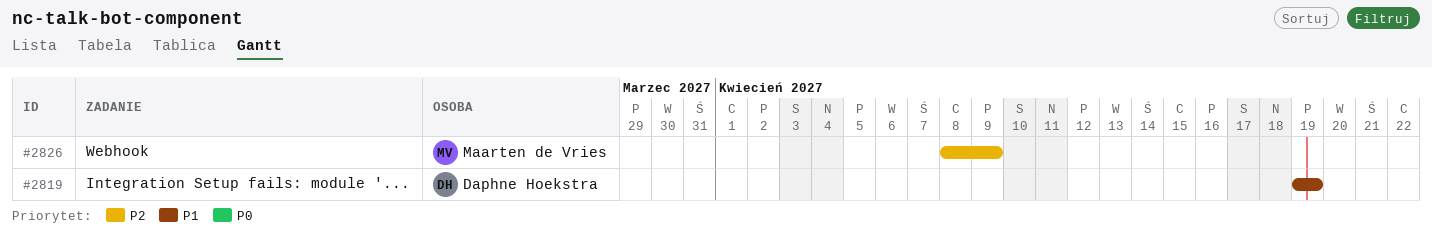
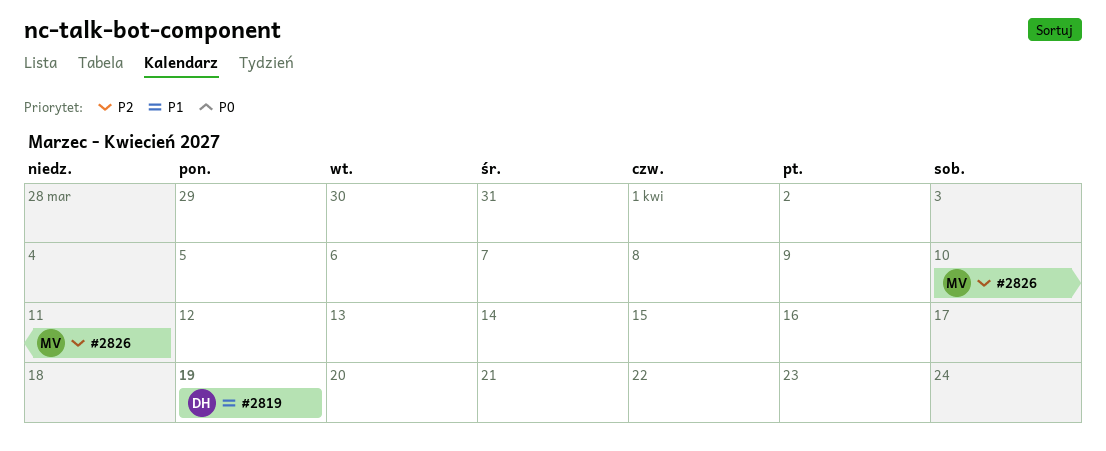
#2826, start: Apr 8 -> Apr 10
#2826, due: Apr 9 -> Apr 11

